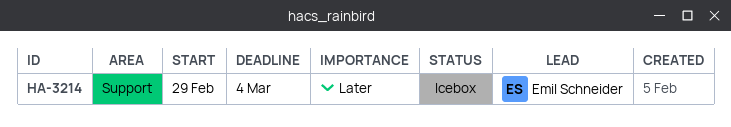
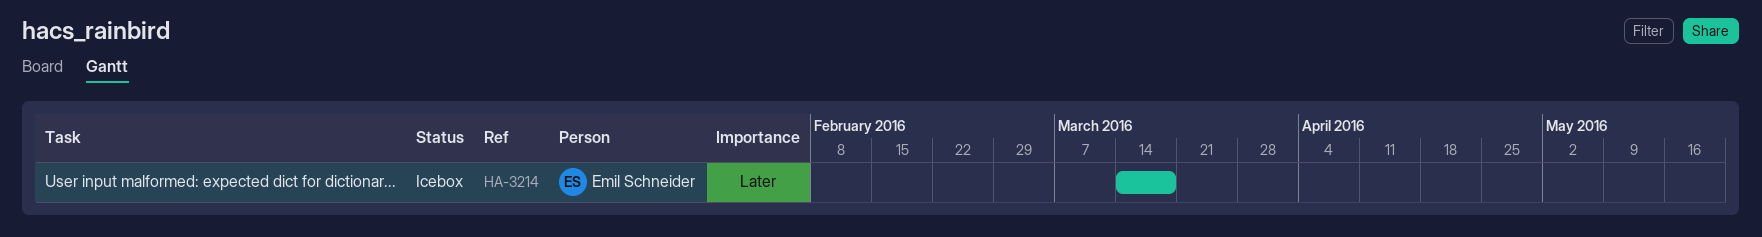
HA-3214, start: Feb 29 -> Mar 14
HA-3214, due: Mar 4 -> Mar 18

